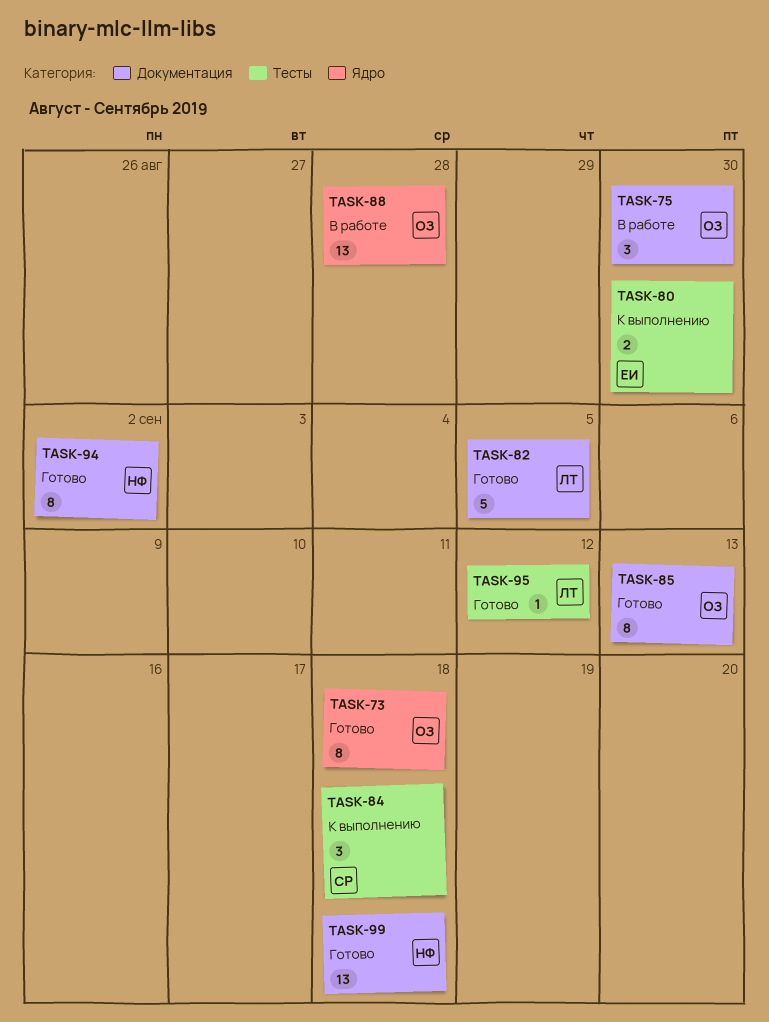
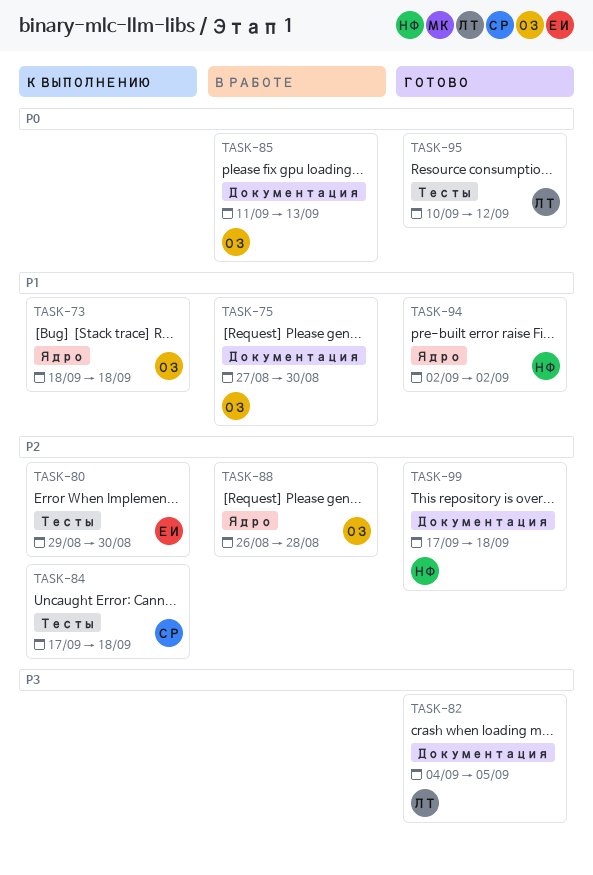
TASK-73, status: Готово -> К выполнению
TASK-85, status: Готово -> В работе
TASK-94, label: Документация -> Ядро

